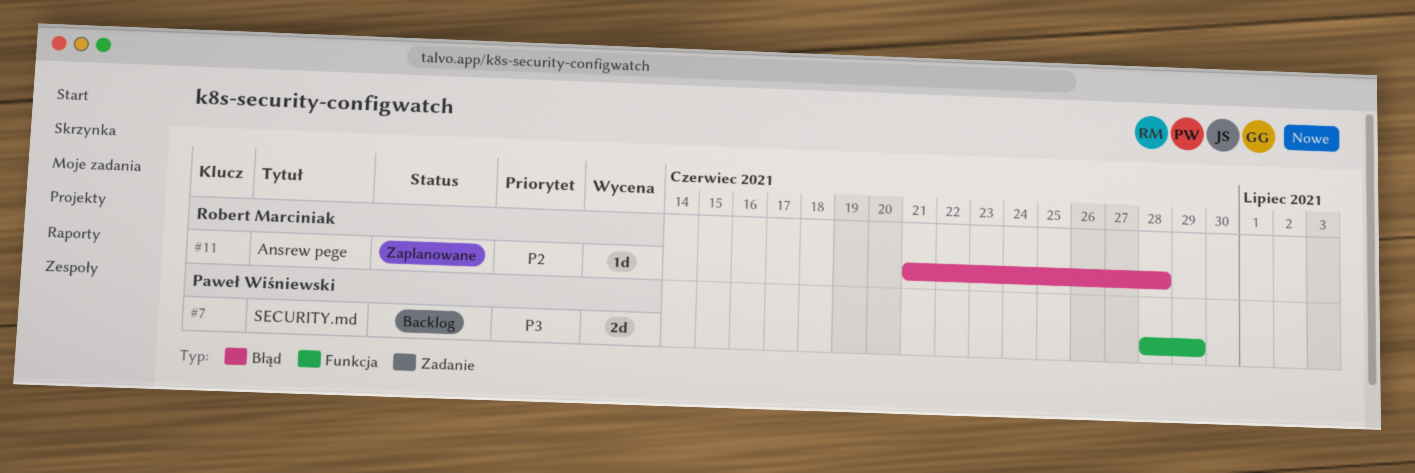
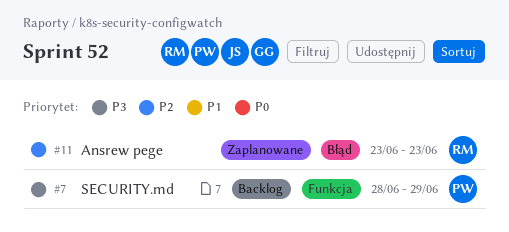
#11, start: Jun 21 -> Jun 23
#11, due: Jun 28 -> Jun 23

